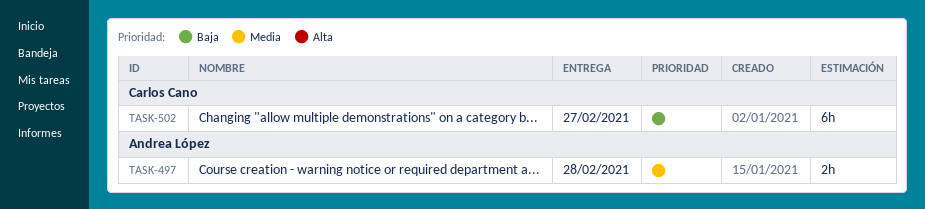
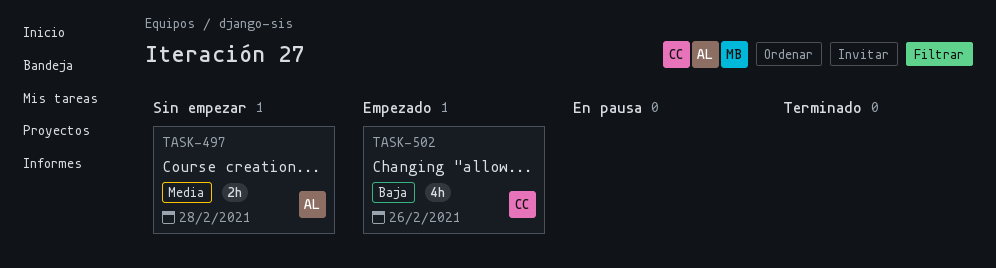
TASK-502, estimate: 6h -> 4h
TASK-502, due: Feb 27 -> Feb 26

